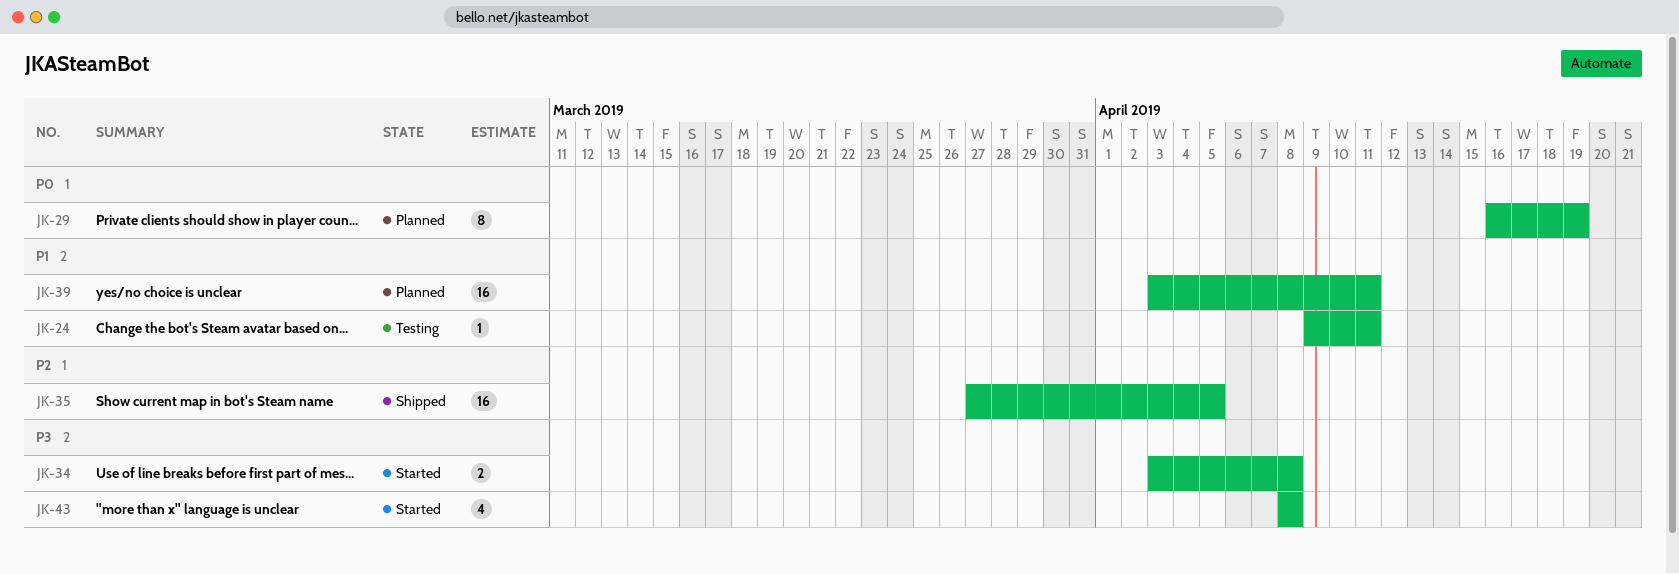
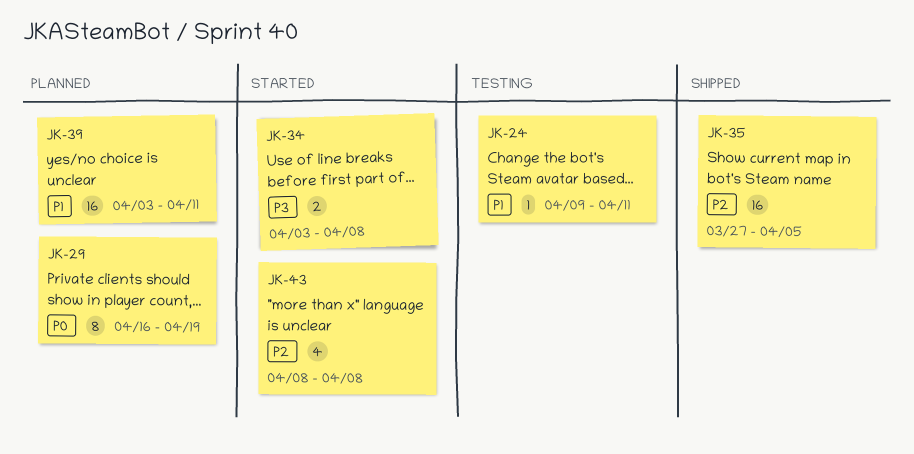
JK-43, priority: P3 -> P2

